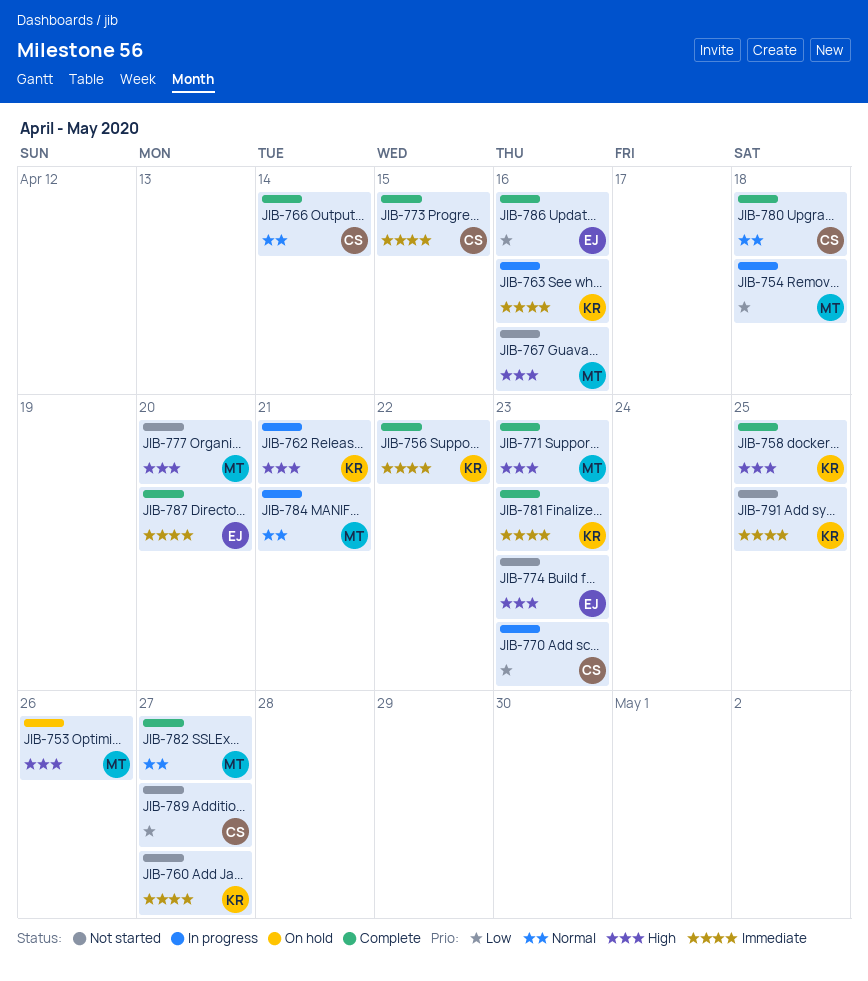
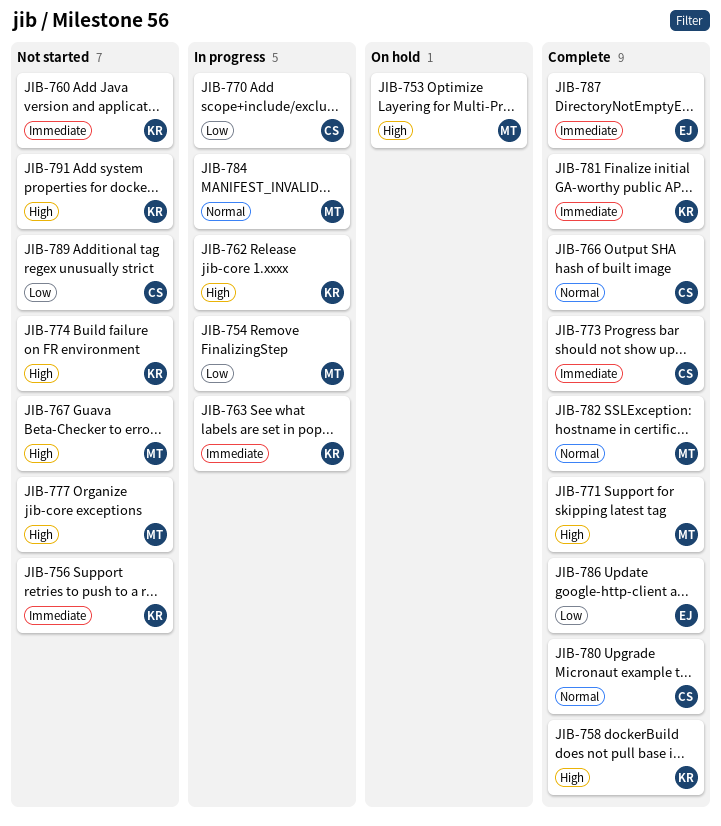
JIB-756, status: Complete -> Not started
JIB-774, owner: EJ -> KR
JIB-791, priority: Immediate -> High

